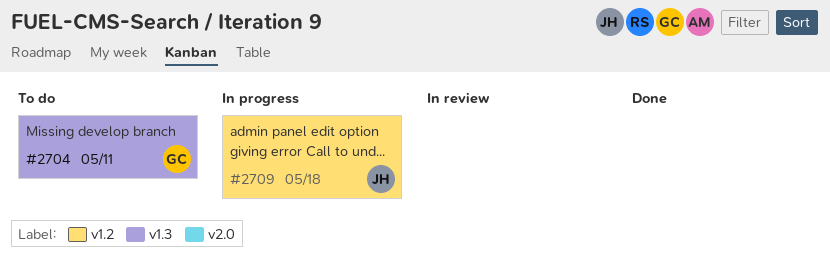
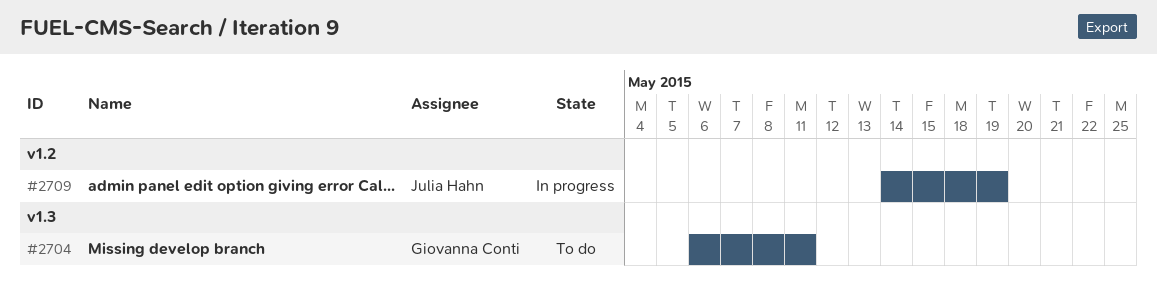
#2709, due: May 18 -> May 19

